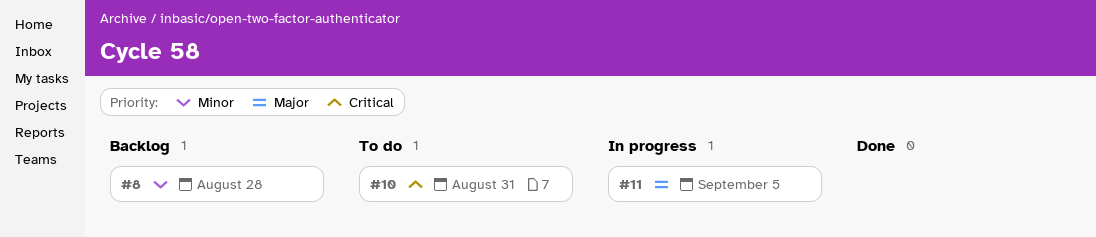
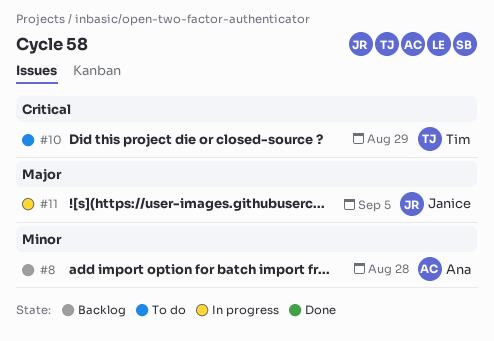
#10, due: Aug 31 -> Aug 29

